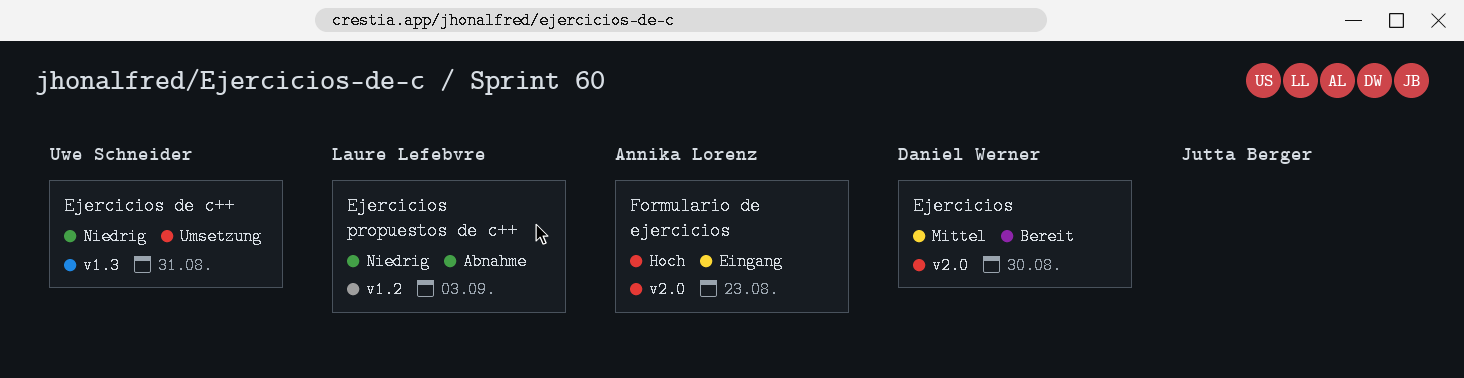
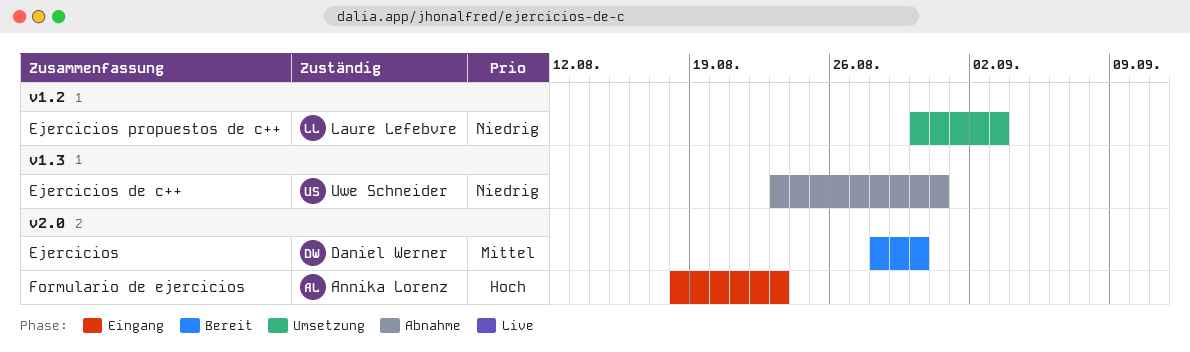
Ejercicios de c++, status: Umsetzung -> Abnahme
Ejercicios propuestos de c++, status: Abnahme -> Umsetzung

